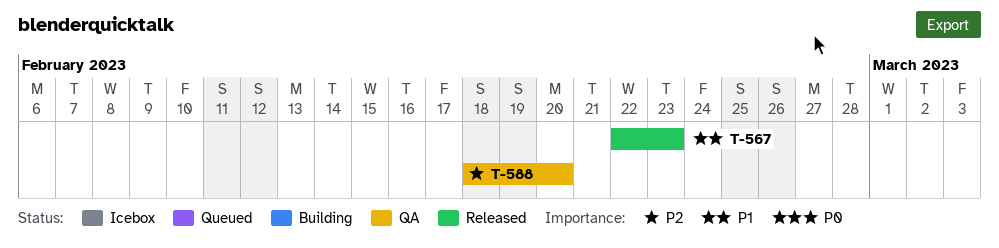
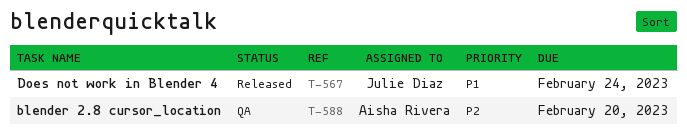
T-567, due: Feb 23 -> Feb 24

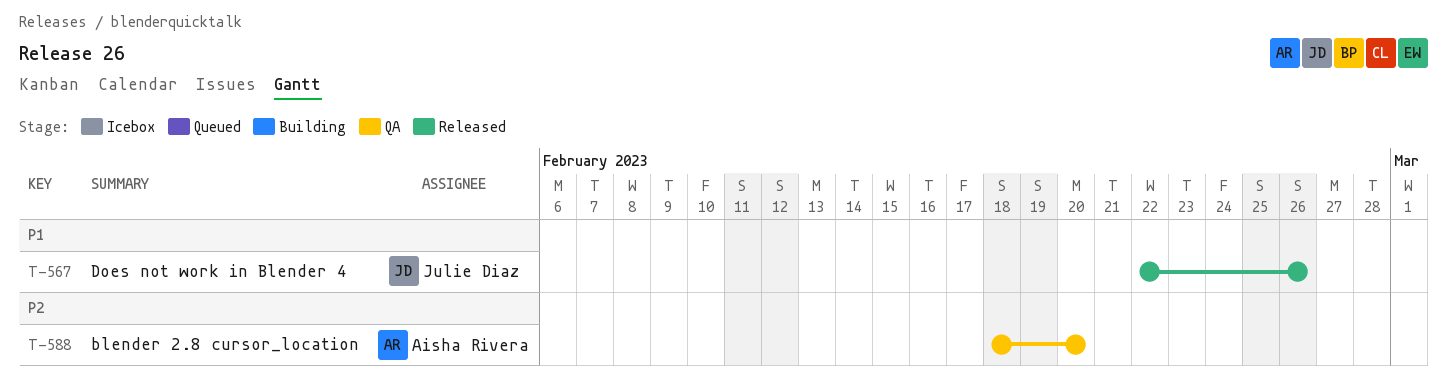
T-567, due: Feb 24 -> Feb 26

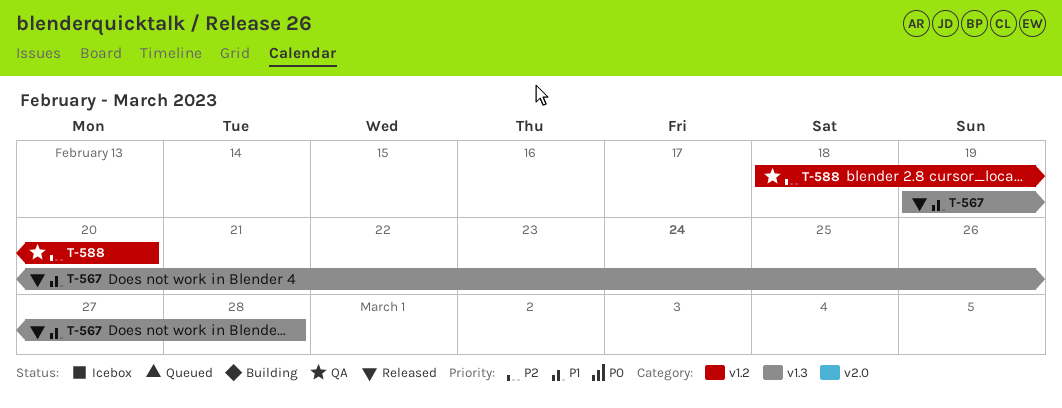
T-567, start: Feb 22 -> Feb 19
T-567, due: Feb 26 -> Feb 28

